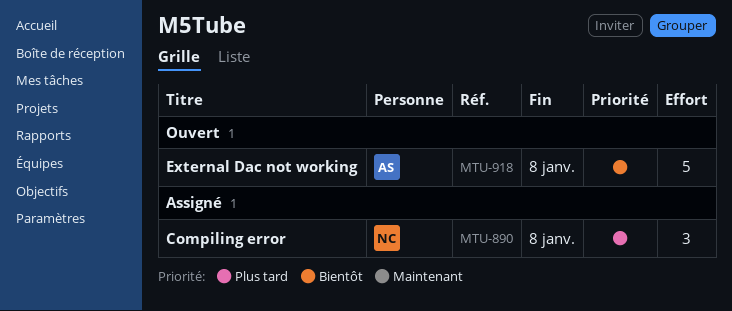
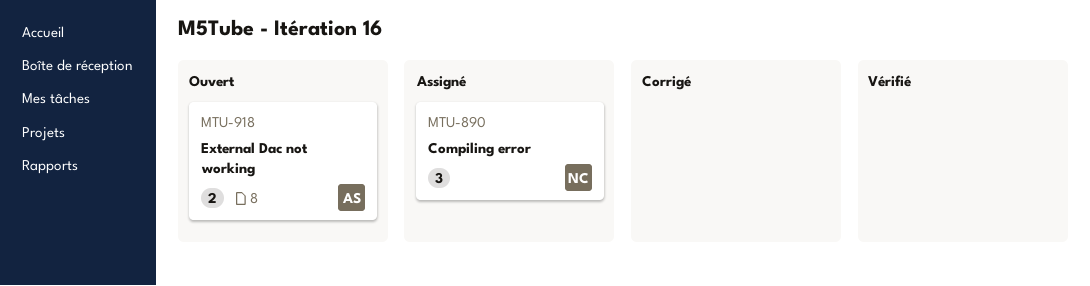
MTU-918, estimate: 5 -> 2

